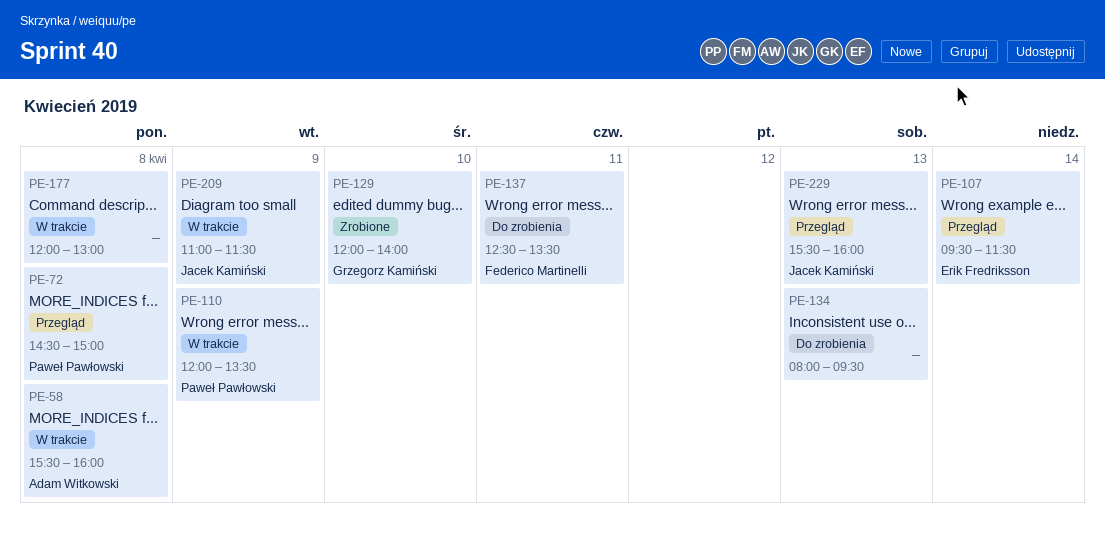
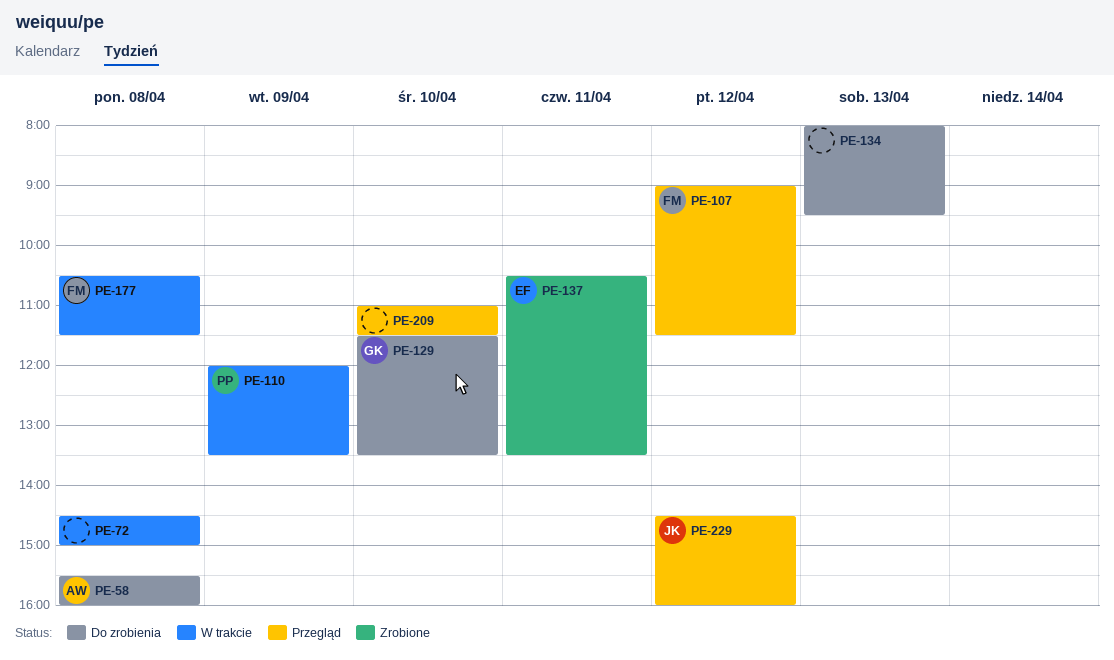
PE-58, status: W trakcie -> Do zrobienia
PE-72, status: Przegląd -> W trakcie
PE-72, owner: Paweł Pawłowski -> none
PE-107, owner: Erik Fredriksson -> Federico Martinelli
PE-107, day: Apr 14 -> Apr 12
PE-107, begins: 09:30 -> 09:00
PE-129, status: Zrobione -> Do zrobienia
PE-129, begins: 12:00 -> 11:30
PE-129, ends: 14:00 -> 13:30
PE-137, status: Do zrobienia -> Zrobione
PE-137, owner: Federico Martinelli -> Erik Fredriksson
PE-137, begins: 12:30 -> 10:30
PE-177, owner: none -> Federico Martinelli
PE-177, begins: 12:00 -> 10:30
PE-177, ends: 13:00 -> 11:30
PE-209, status: W trakcie -> Przegląd
PE-209, owner: Jacek Kamiński -> none
PE-209, day: Apr 9 -> Apr 10
PE-229, day: Apr 13 -> Apr 12
PE-229, begins: 15:30 -> 14:30

